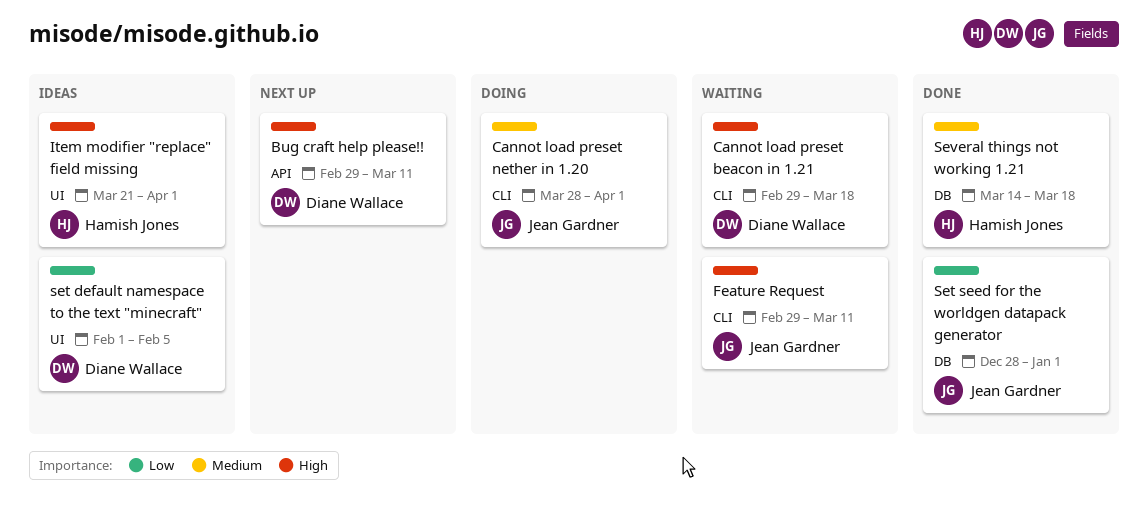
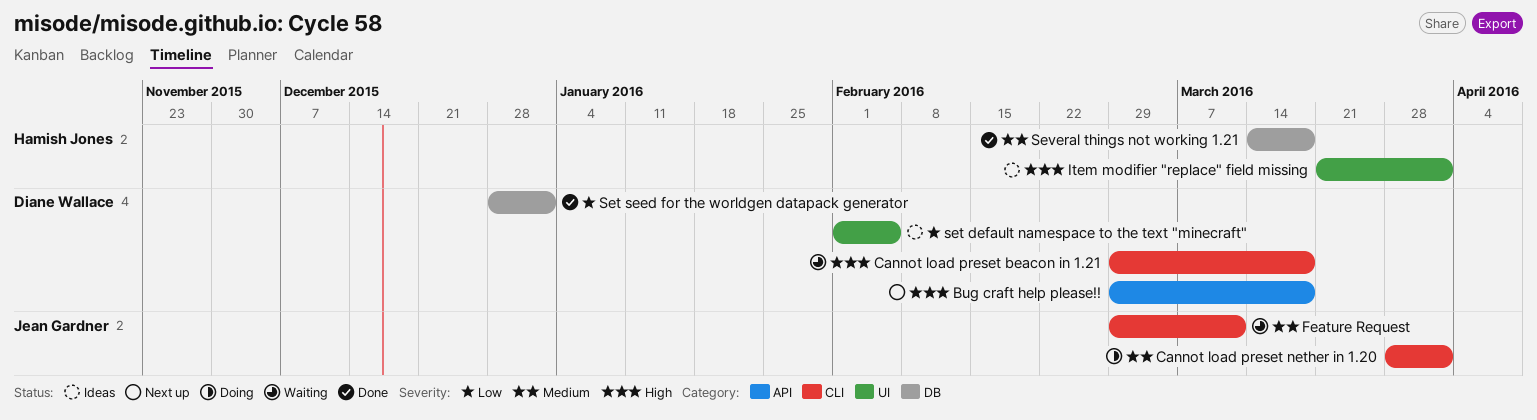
Bug craft help please!!, due: Mar 11 -> Mar 18
Feature Request, priority: High -> Medium
Set seed for the worldgen datapack generator, owner: Jean Gardner -> Diane Wallace

